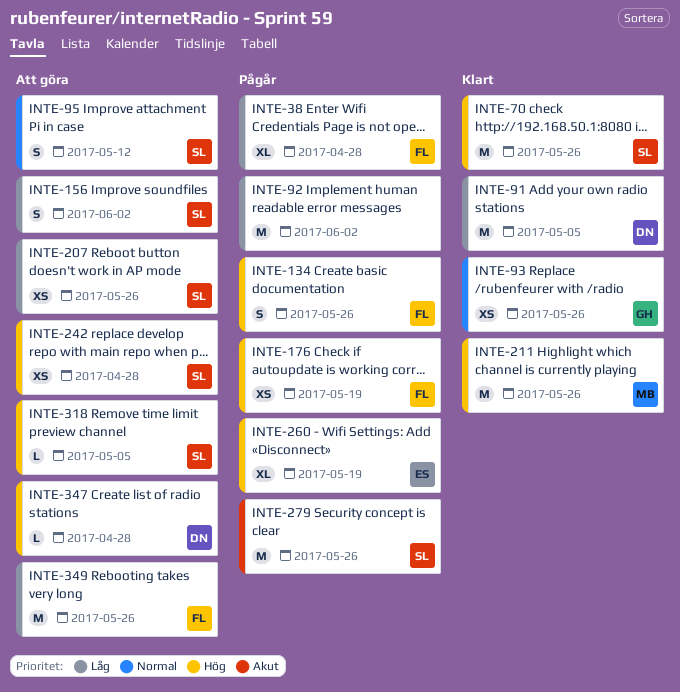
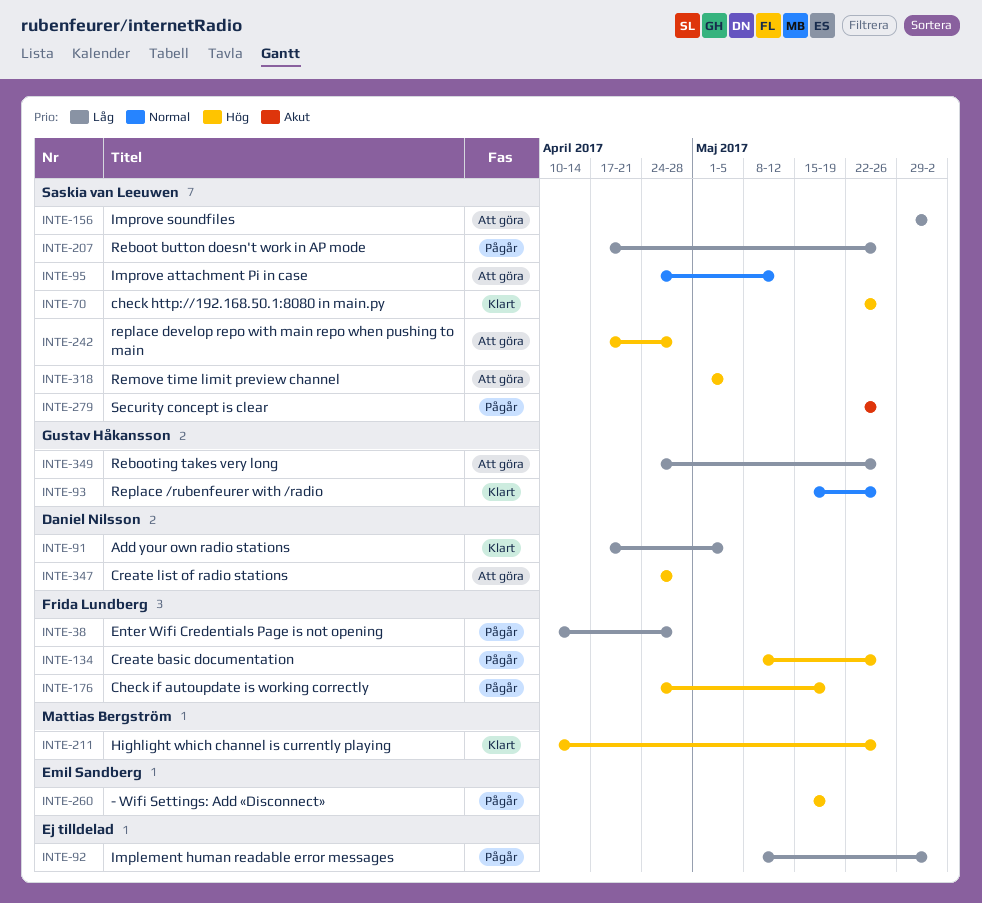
INTE-207, status: Att göra -> Pågår
INTE-349, owner: Frida Lundberg -> Gustav Håkansson

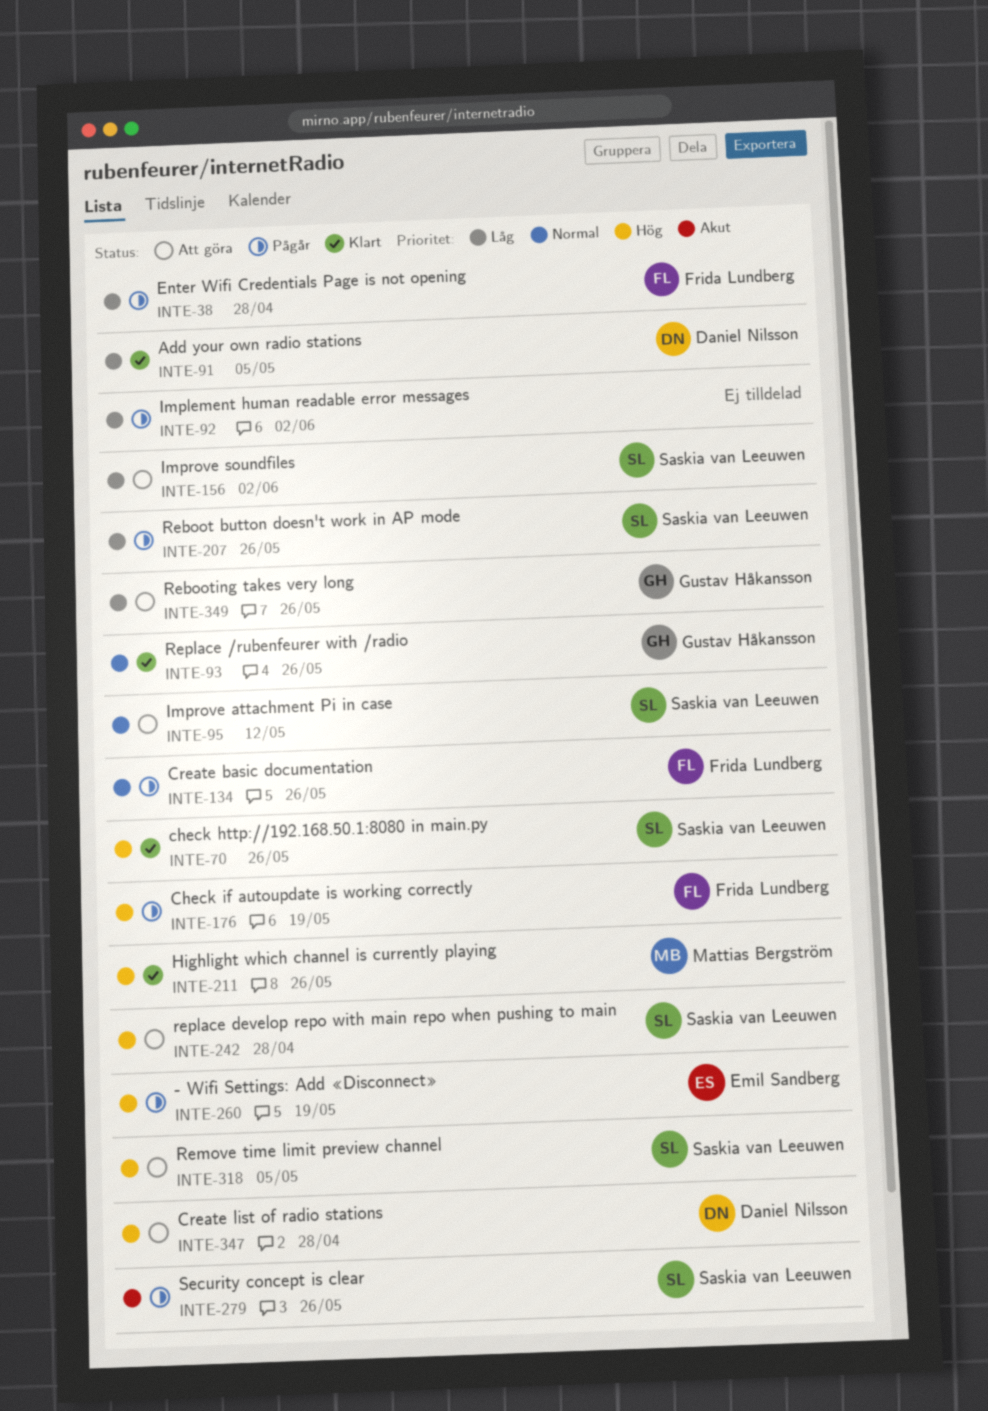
INTE-134, priority: Hög -> Normal

